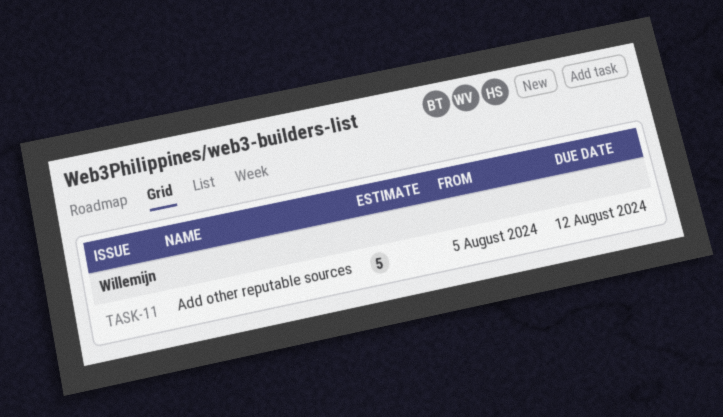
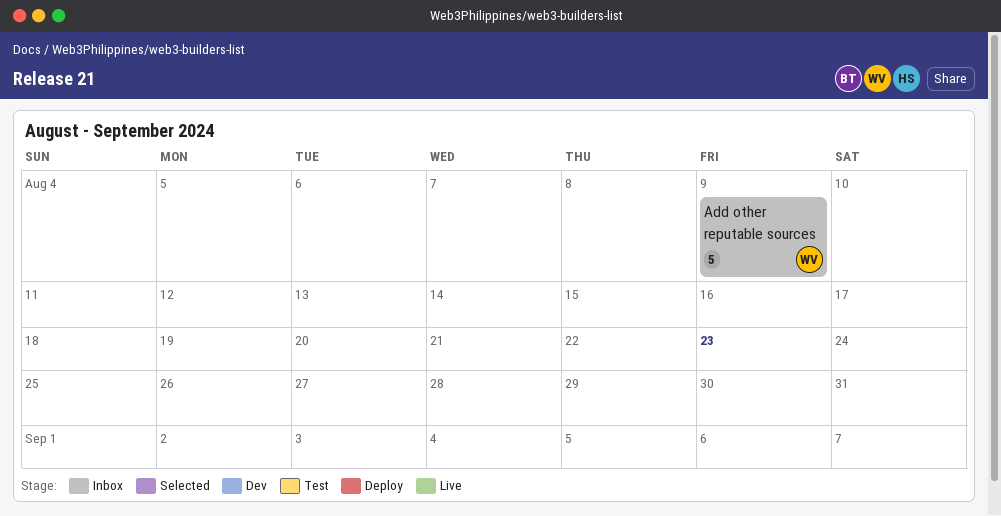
Add other reputable sources, due: Aug 12 -> Aug 9

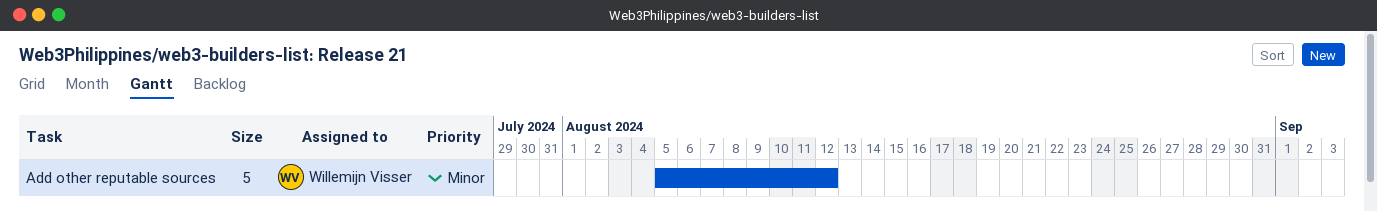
Add other reputable sources, due: Aug 9 -> Aug 12

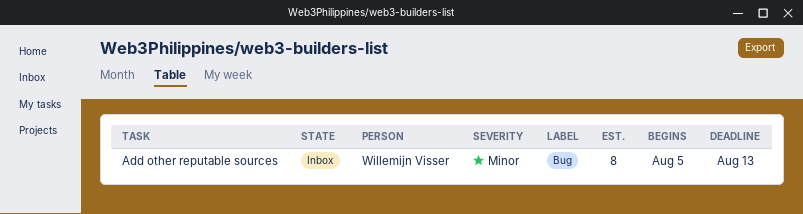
Add other reputable sources, estimate: 5 -> 8
Add other reputable sources, due: Aug 12 -> Aug 13

